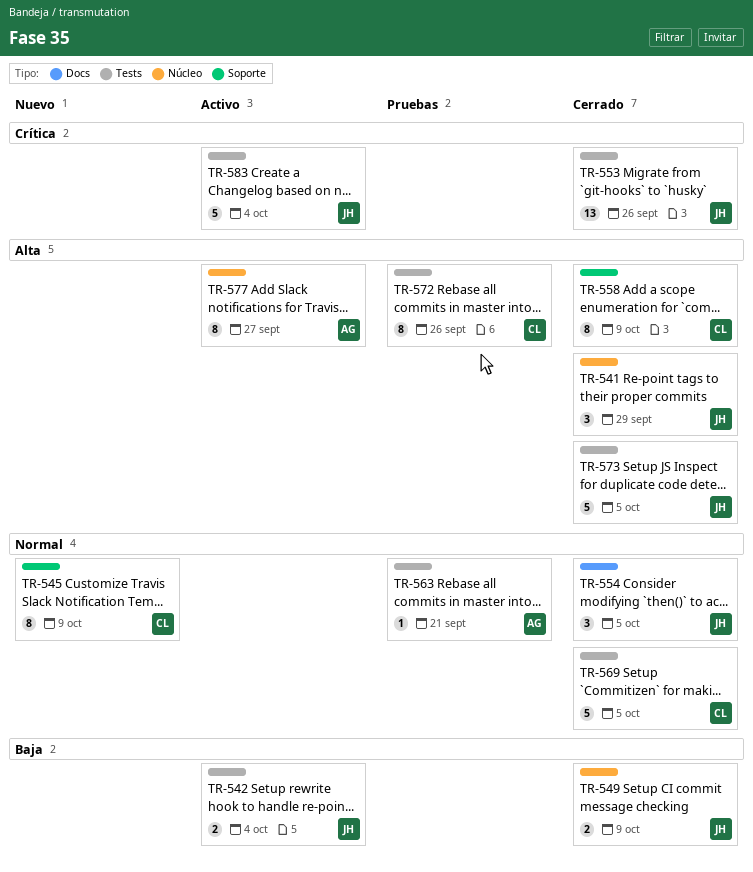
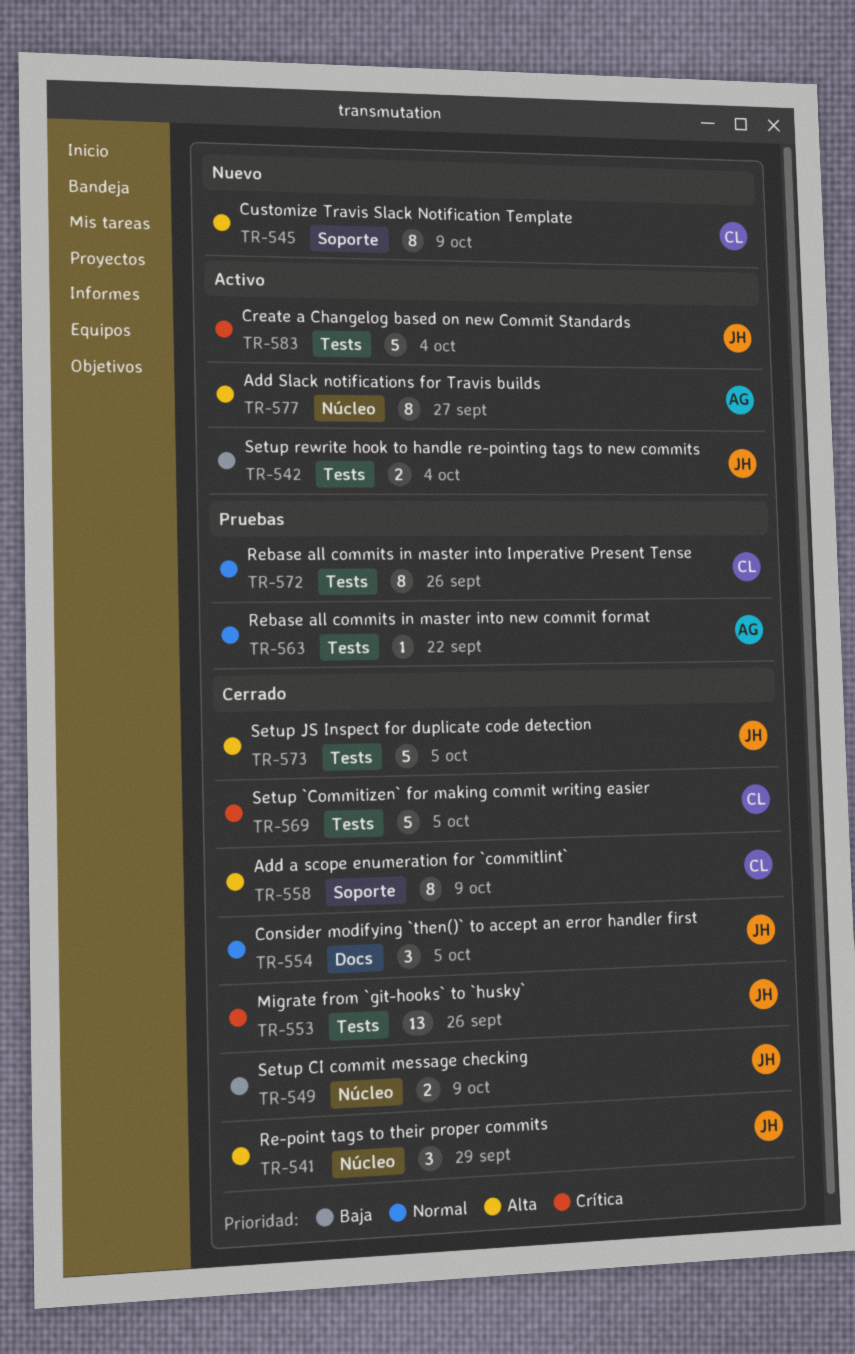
TR-545, priority: Normal -> Alta
TR-563, due: Sep 21 -> Sep 22
TR-569, priority: Normal -> Crítica
TR-572, priority: Alta -> Normal

